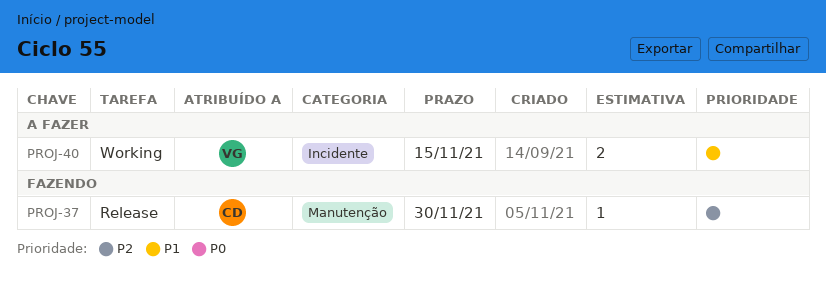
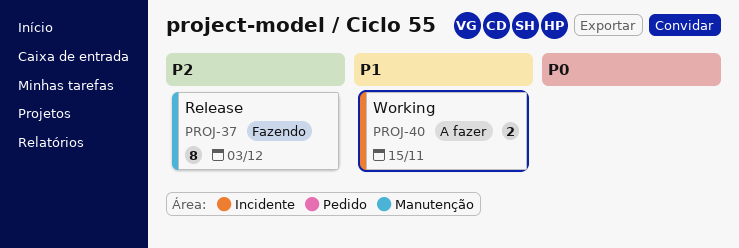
PROJ-37, estimate: 1 -> 8
PROJ-37, due: Nov 30 -> Dec 3

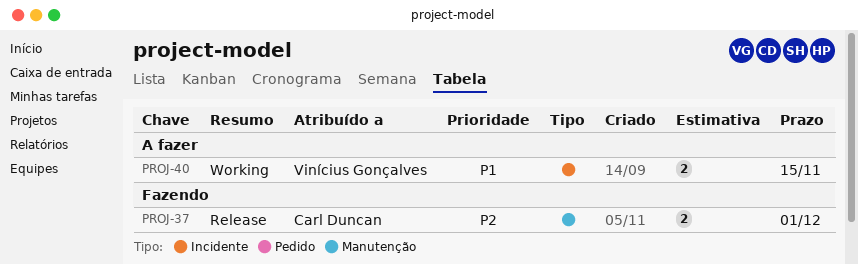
PROJ-37, estimate: 8 -> 2
PROJ-37, due: Dec 3 -> Dec 1

